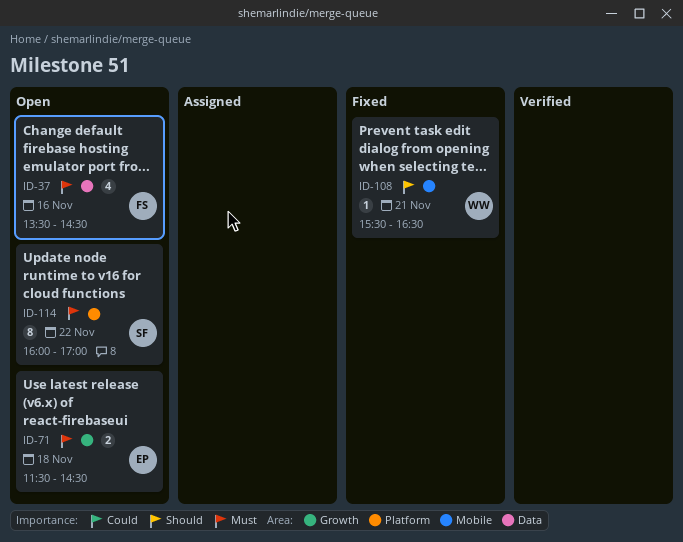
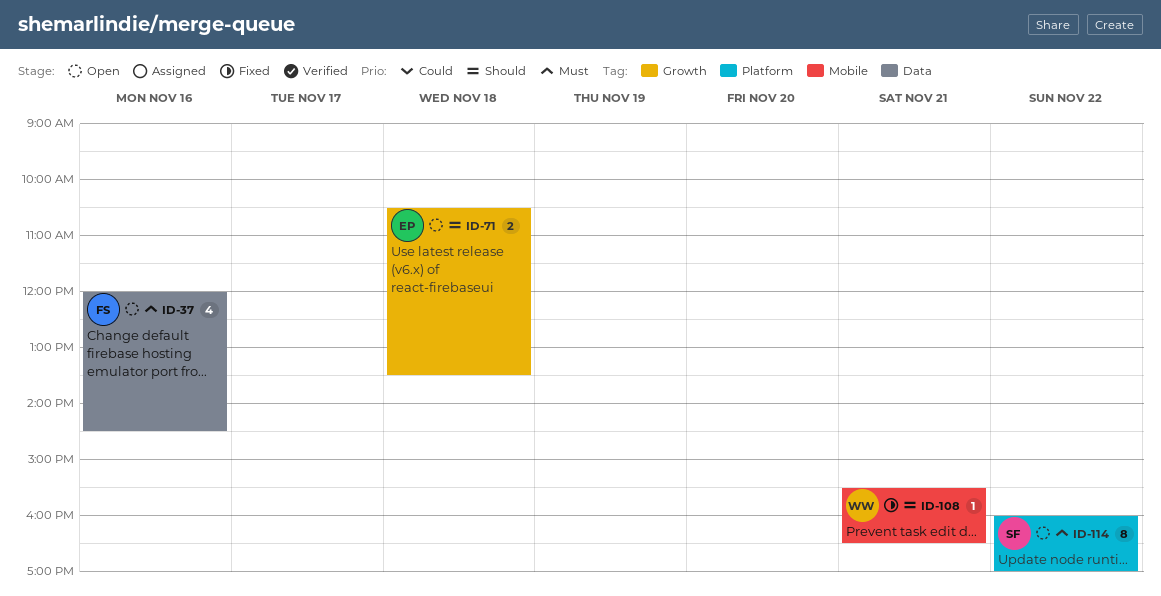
ID-37, begins: 13:30 -> 12:00
ID-71, priority: Must -> Should
ID-71, begins: 11:30 -> 10:30
ID-71, ends: 14:30 -> 13:30

